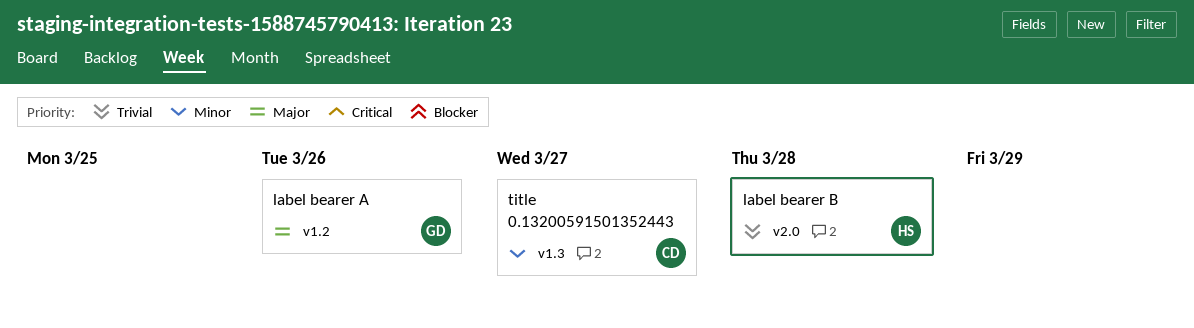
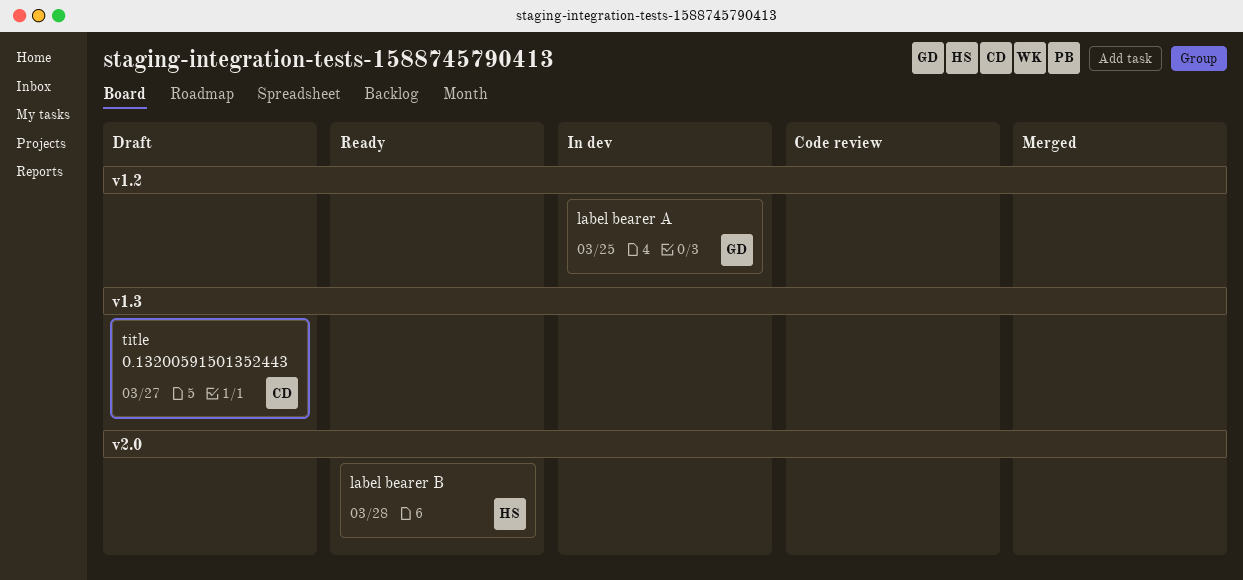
label bearer A, due: Mar 26 -> Mar 25

